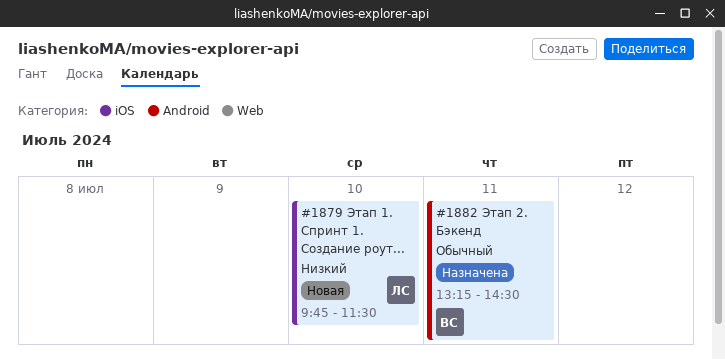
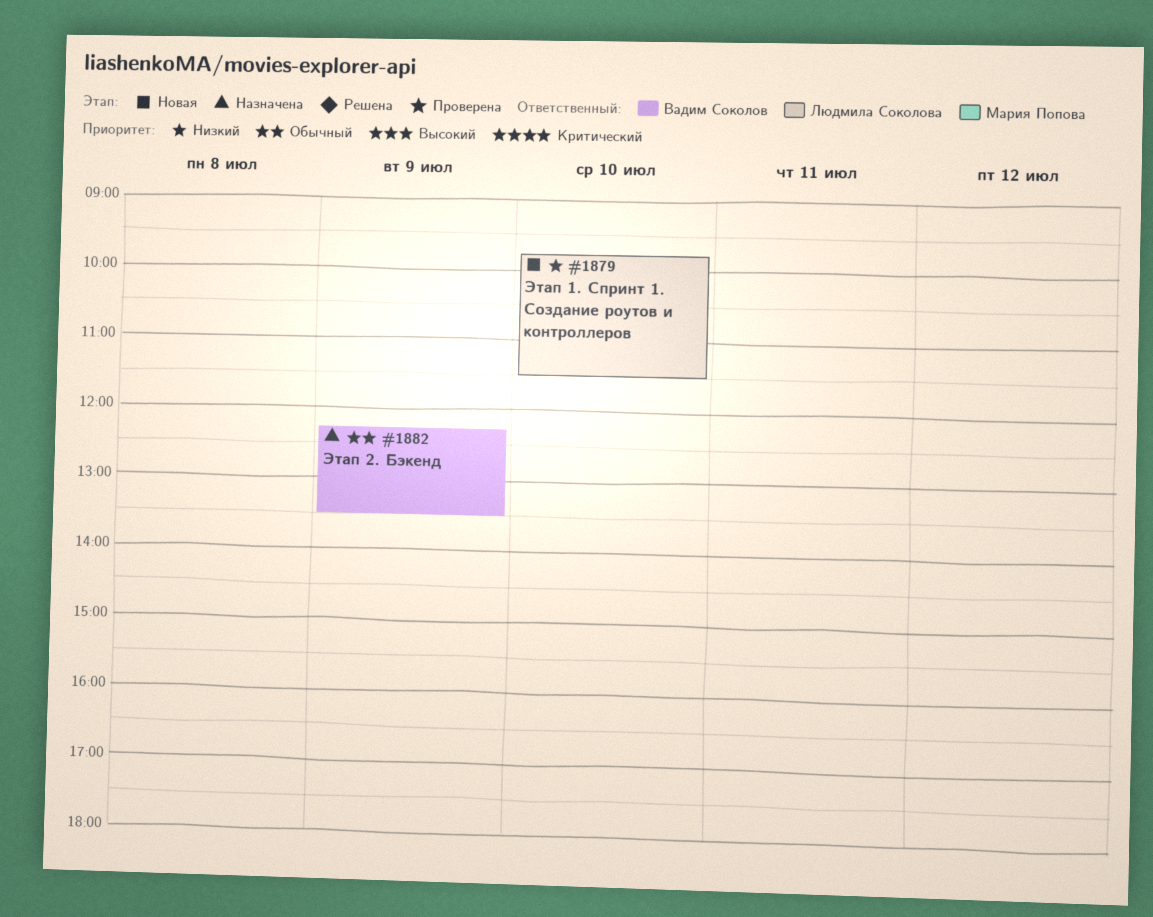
#1882, day: Jul 11 -> Jul 9
#1882, begins: 13:15 -> 12:15
#1882, ends: 14:30 -> 13:30

